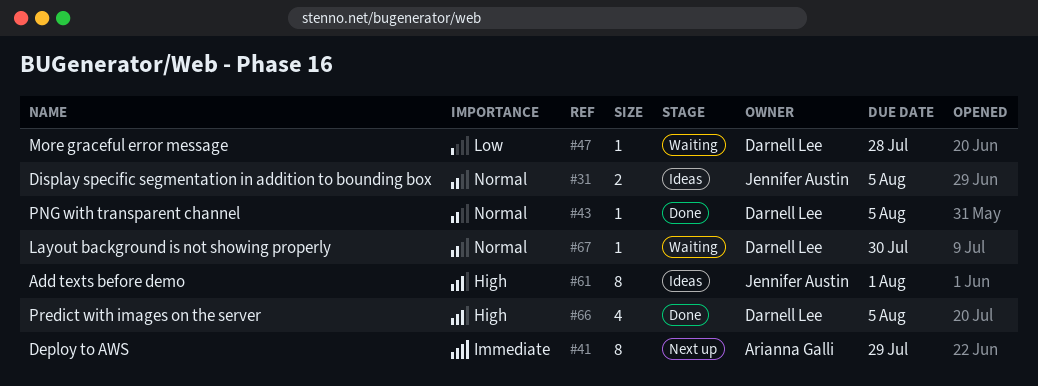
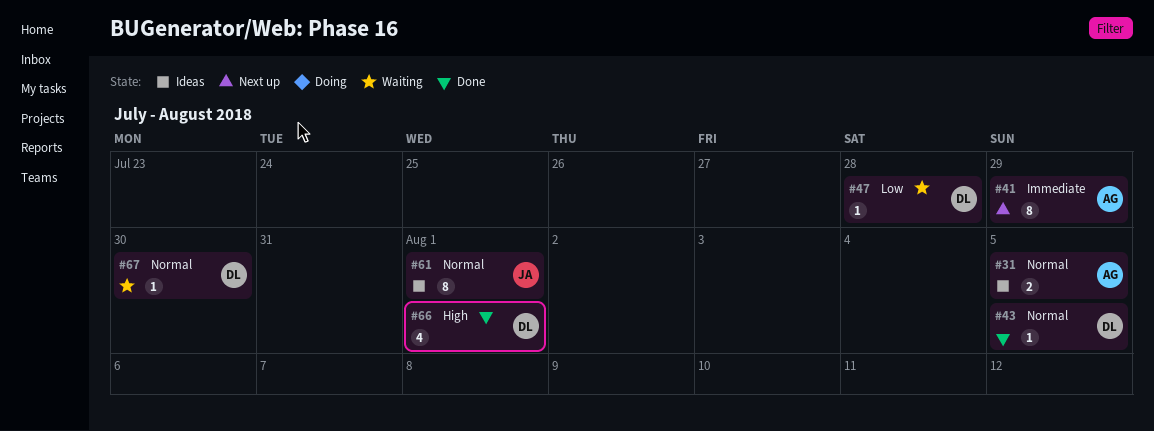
#31, owner: Jennifer Austin -> Arianna Galli
#61, priority: High -> Normal
#66, due: Aug 5 -> Aug 1

